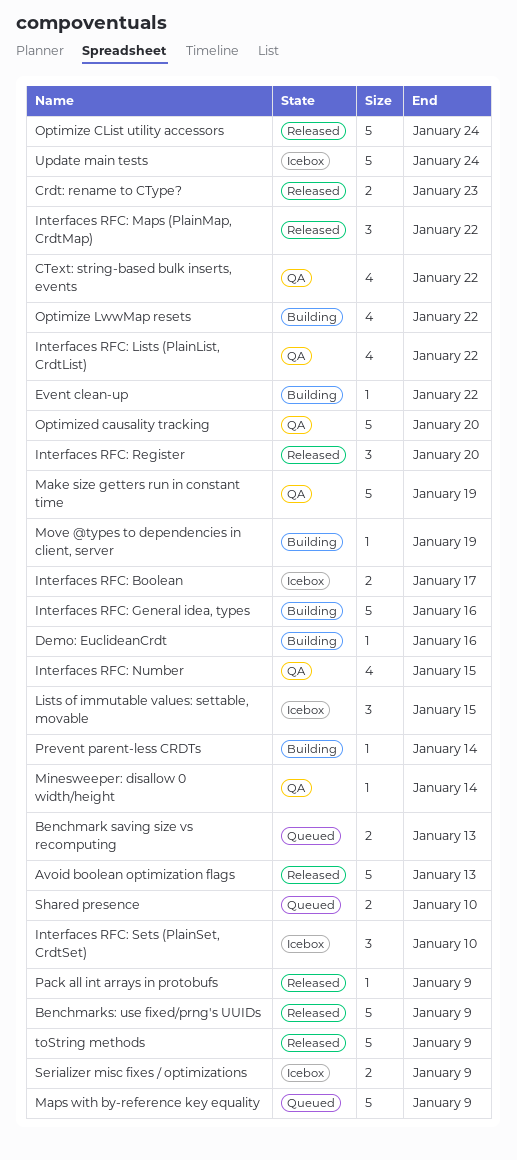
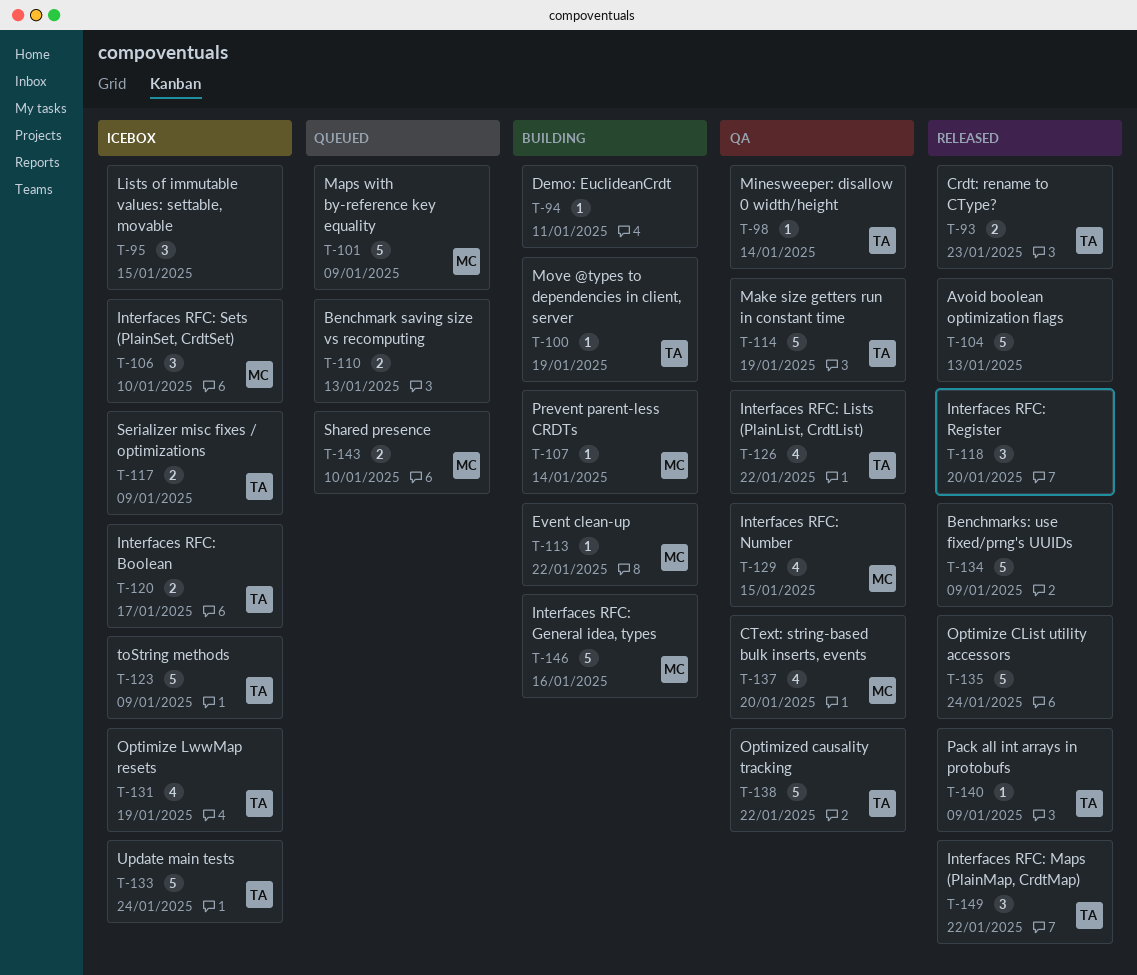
CText: string-based bulk inserts, events, due: Jan 22 -> Jan 20
Demo: EuclideanCrdt, due: Jan 16 -> Jan 11
Optimize LwwMap resets, status: Building -> Icebox
Optimize LwwMap resets, due: Jan 22 -> Jan 19
Optimized causality tracking, due: Jan 20 -> Jan 22
toString methods, status: Released -> Icebox

